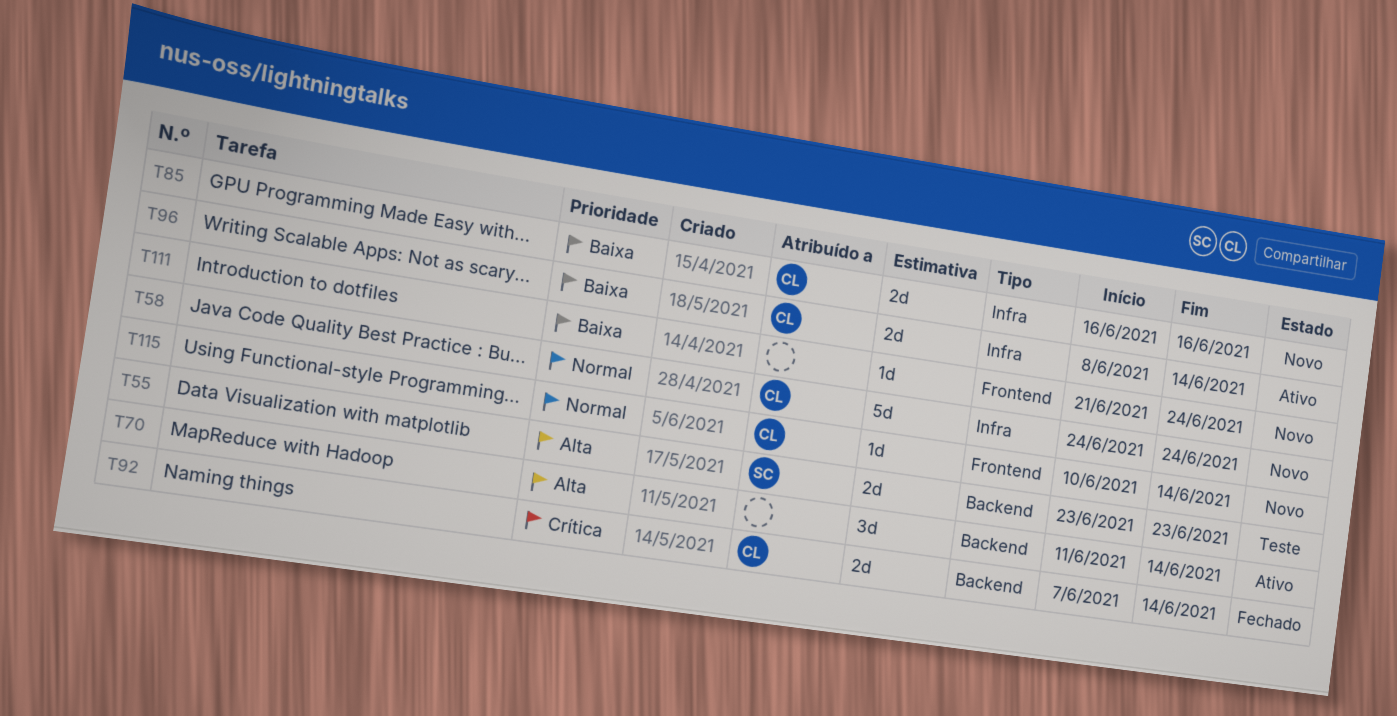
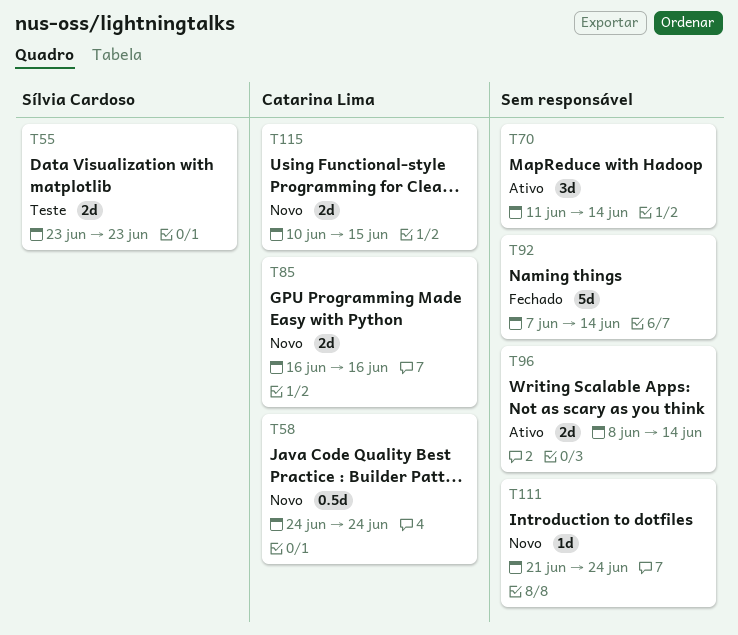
T58, estimate: 5d -> 0.5d
T92, owner: Catarina Lima -> none
T92, estimate: 2d -> 5d
T96, owner: Catarina Lima -> none
T115, estimate: 1d -> 2d
T115, due: Jun 14 -> Jun 15

